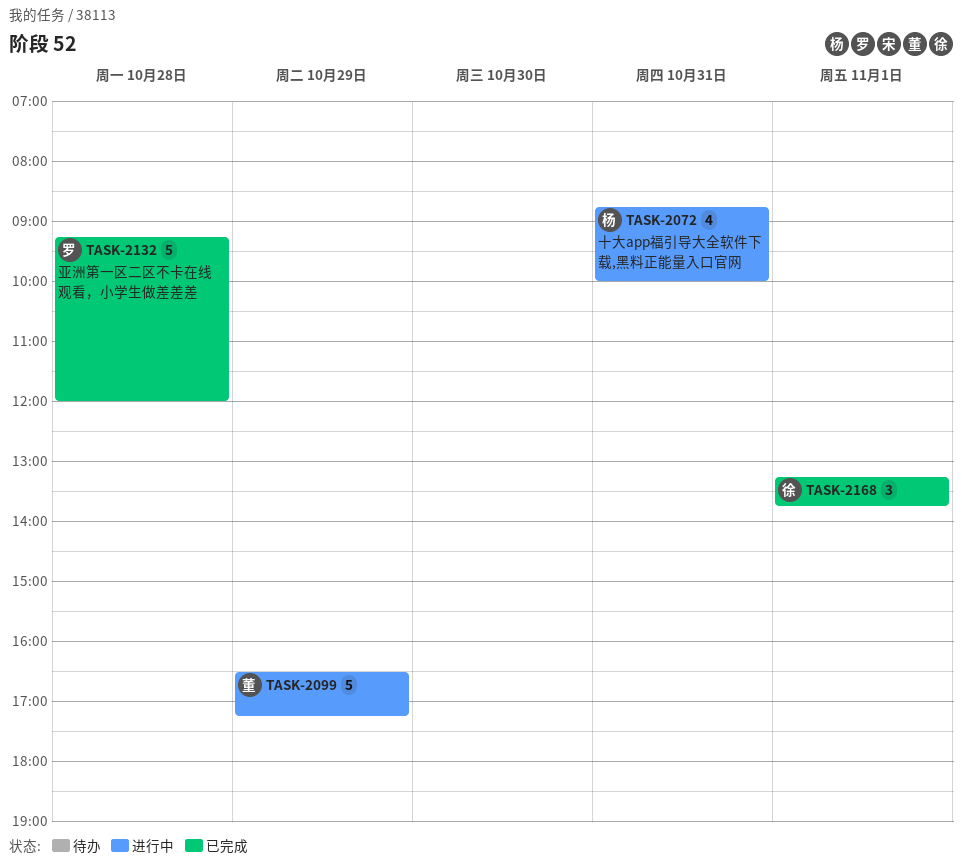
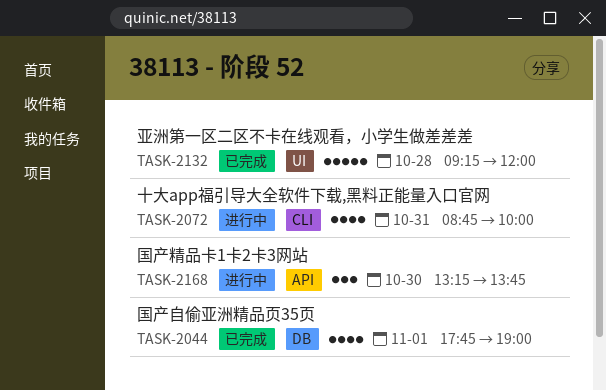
TASK-2044: none -> present
TASK-2099: present -> none
TASK-2168, status: 已完成 -> 进行中
TASK-2168, day: Nov 1 -> Oct 30

